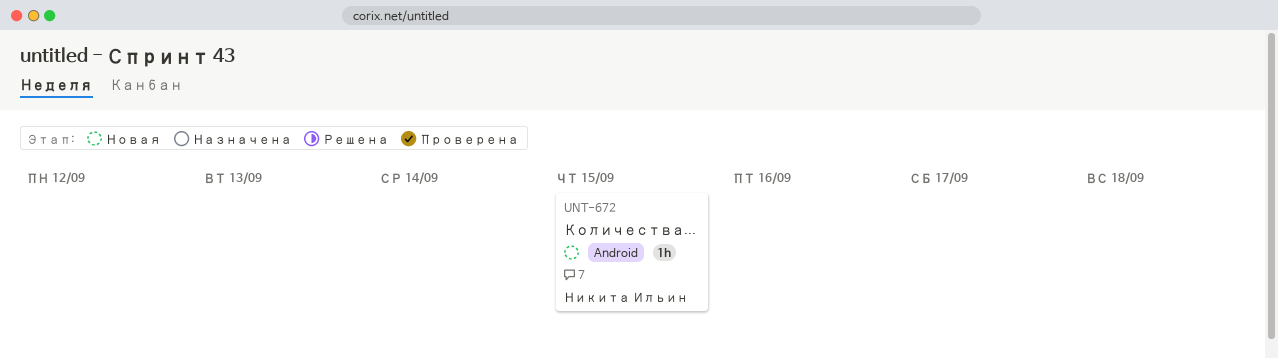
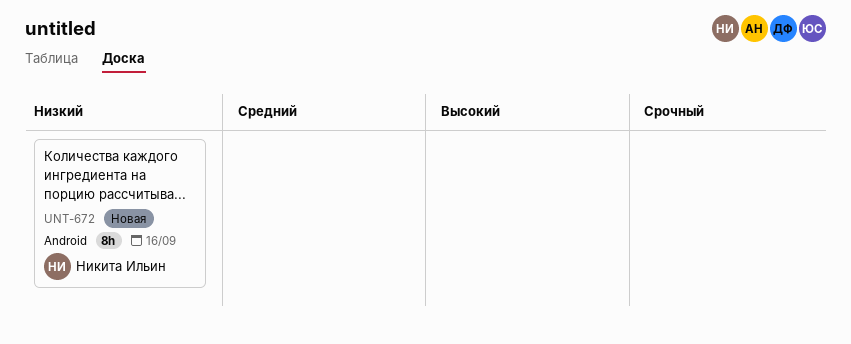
UNT-672, estimate: 1h -> 8h
UNT-672, due: Sep 15 -> Sep 16

